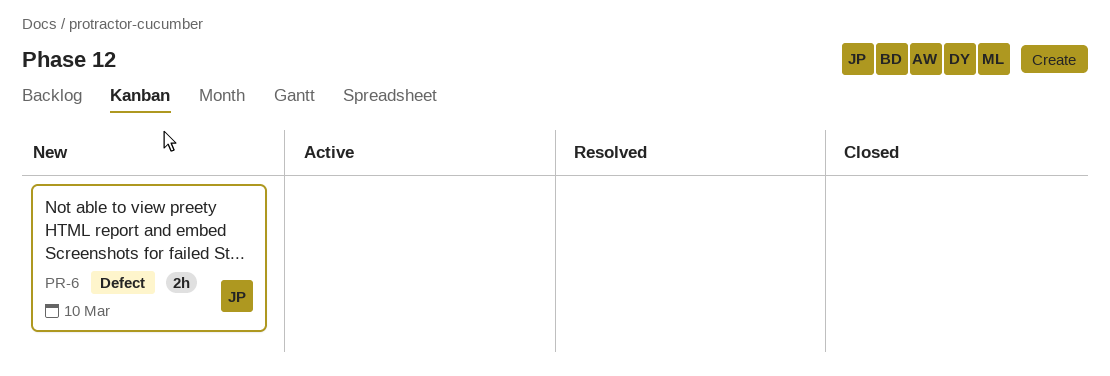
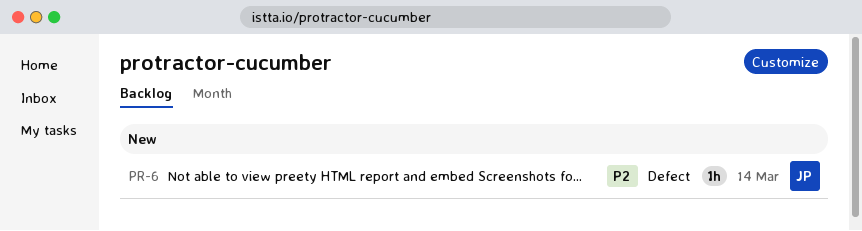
PR-6, estimate: 2h -> 1h
PR-6, due: Mar 10 -> Mar 14

